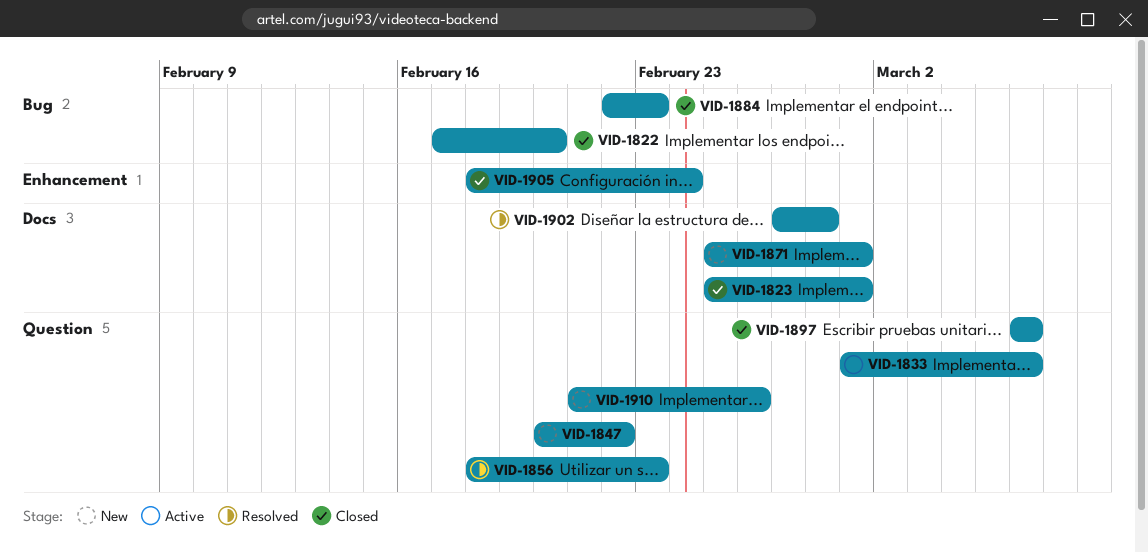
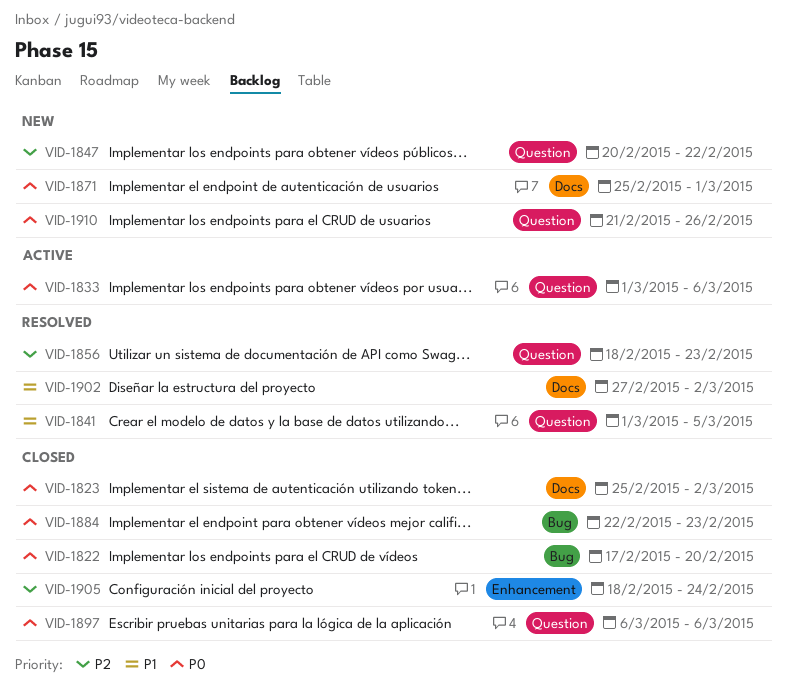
VID-1823, due: Mar 1 -> Mar 2
VID-1841: none -> present
VID-1902, due: Feb 28 -> Mar 2

